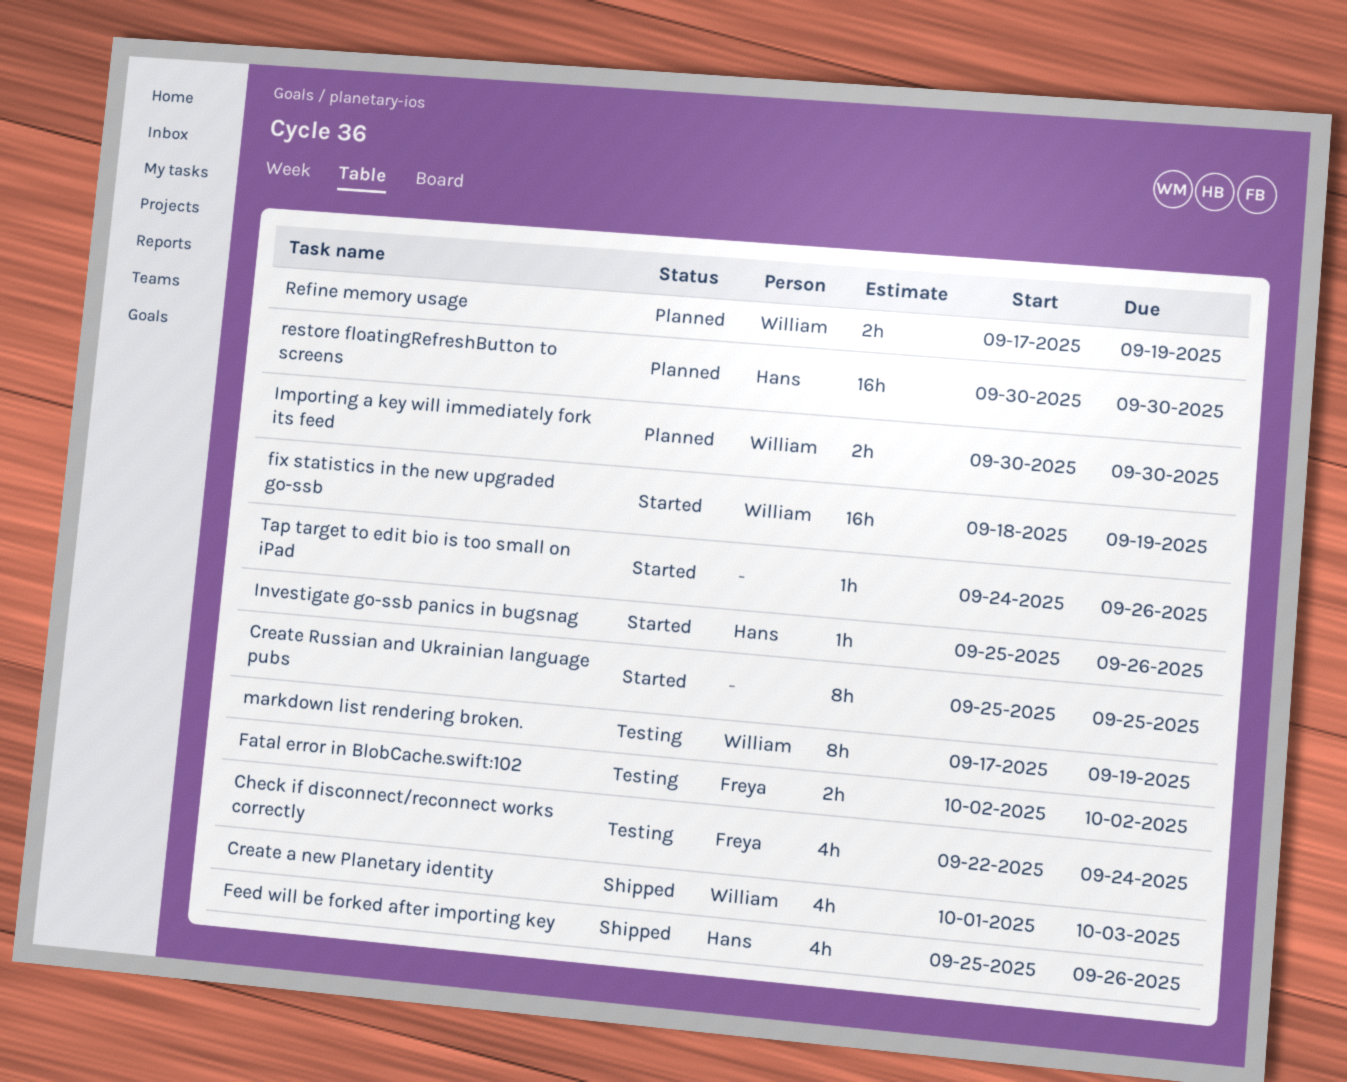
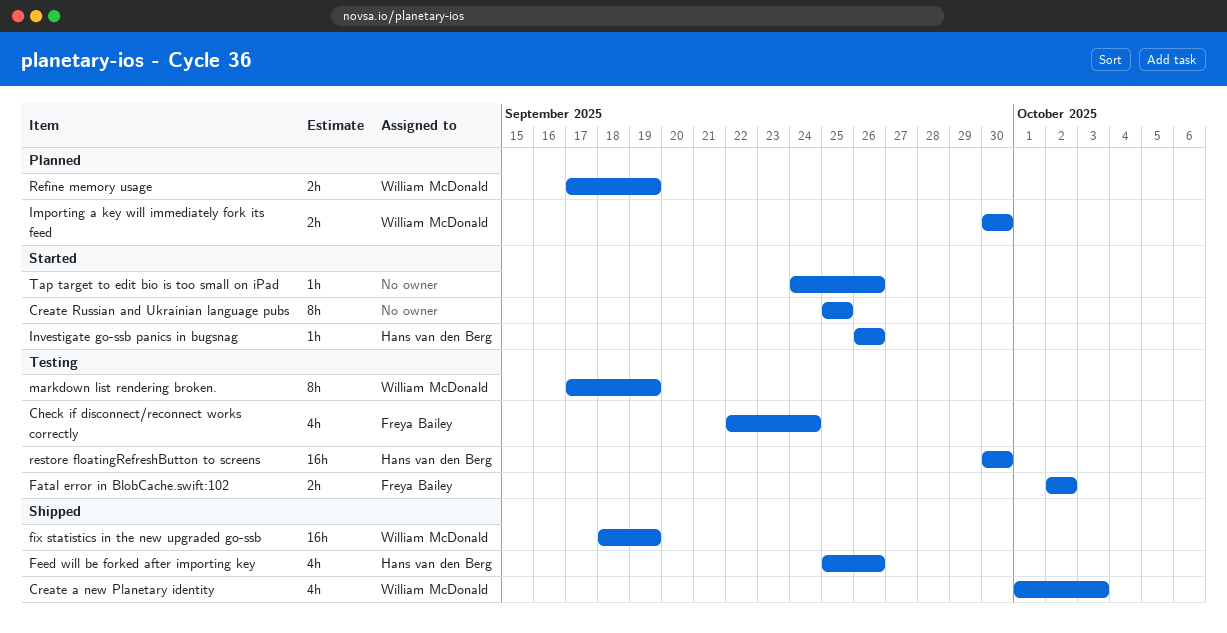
fix statistics in the new upgraded go-ssb, status: Started -> Shipped
Investigate go-ssb panics in bugsnag, start: Sep 25 -> Sep 26
restore floatingRefreshButton to screens, status: Planned -> Testing

